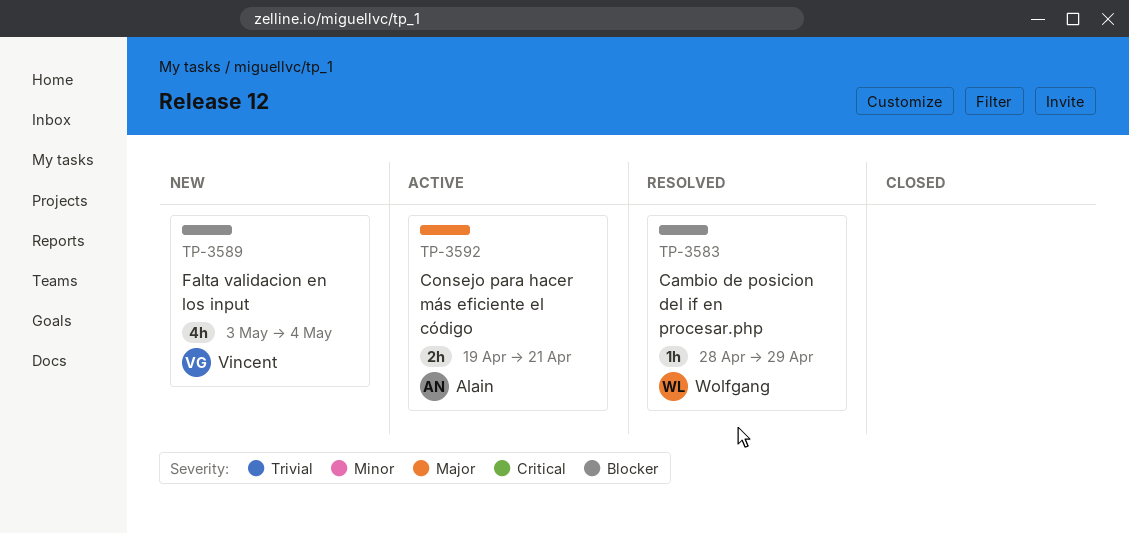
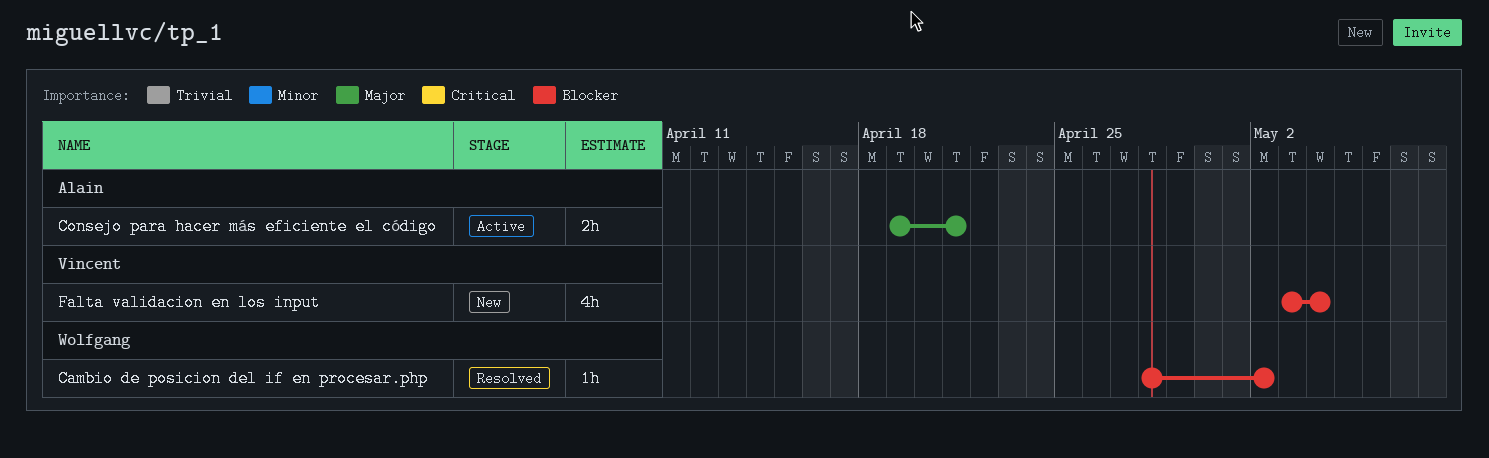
Cambio de posicion del if en procesar.php, due: Apr 29 -> May 2

